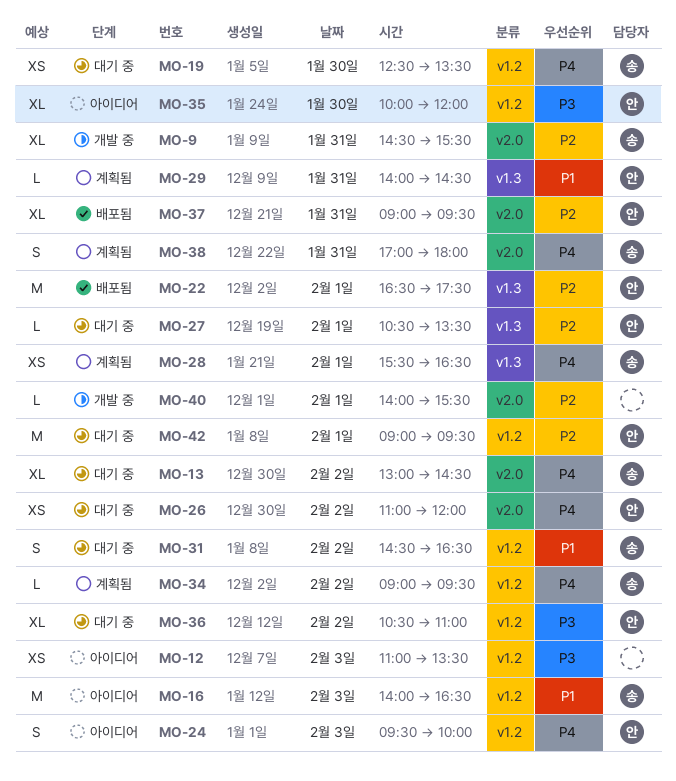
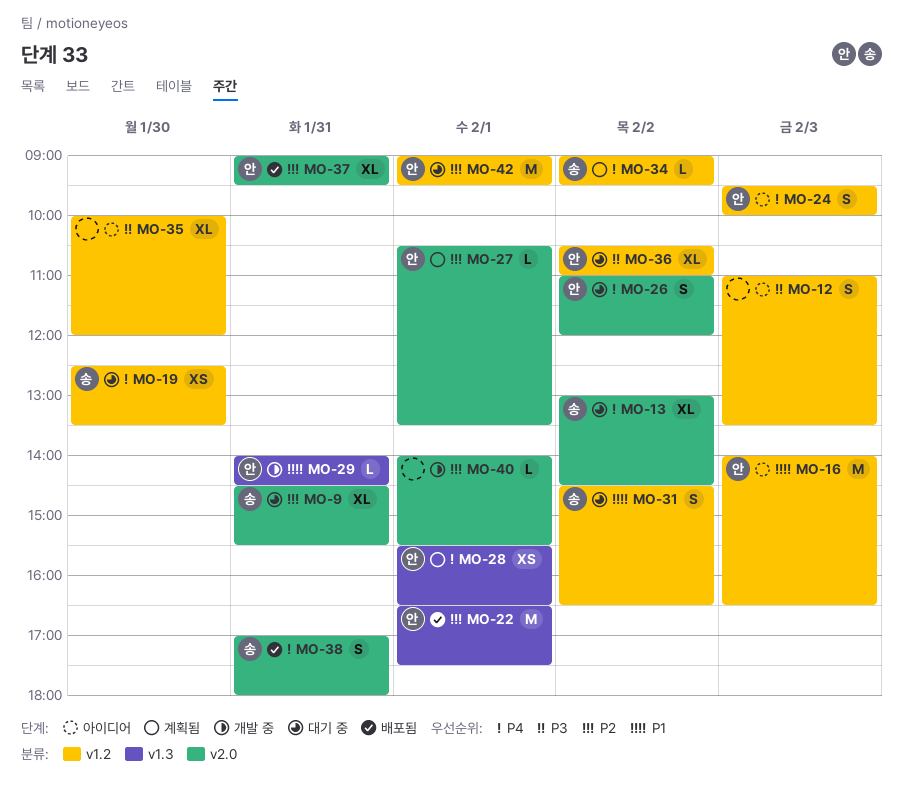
MO-9, status: 개발 중 -> 대기 중
MO-12, estimate: XS -> S
MO-16, owner: 송 -> 안
MO-26, estimate: XS -> S
MO-27, status: 대기 중 -> 계획됨
MO-27, label: v1.3 -> v2.0
MO-28, owner: 송 -> 안
MO-29, status: 계획됨 -> 개발 중
MO-35, owner: 안 -> none
MO-38, status: 계획됨 -> 배포됨

